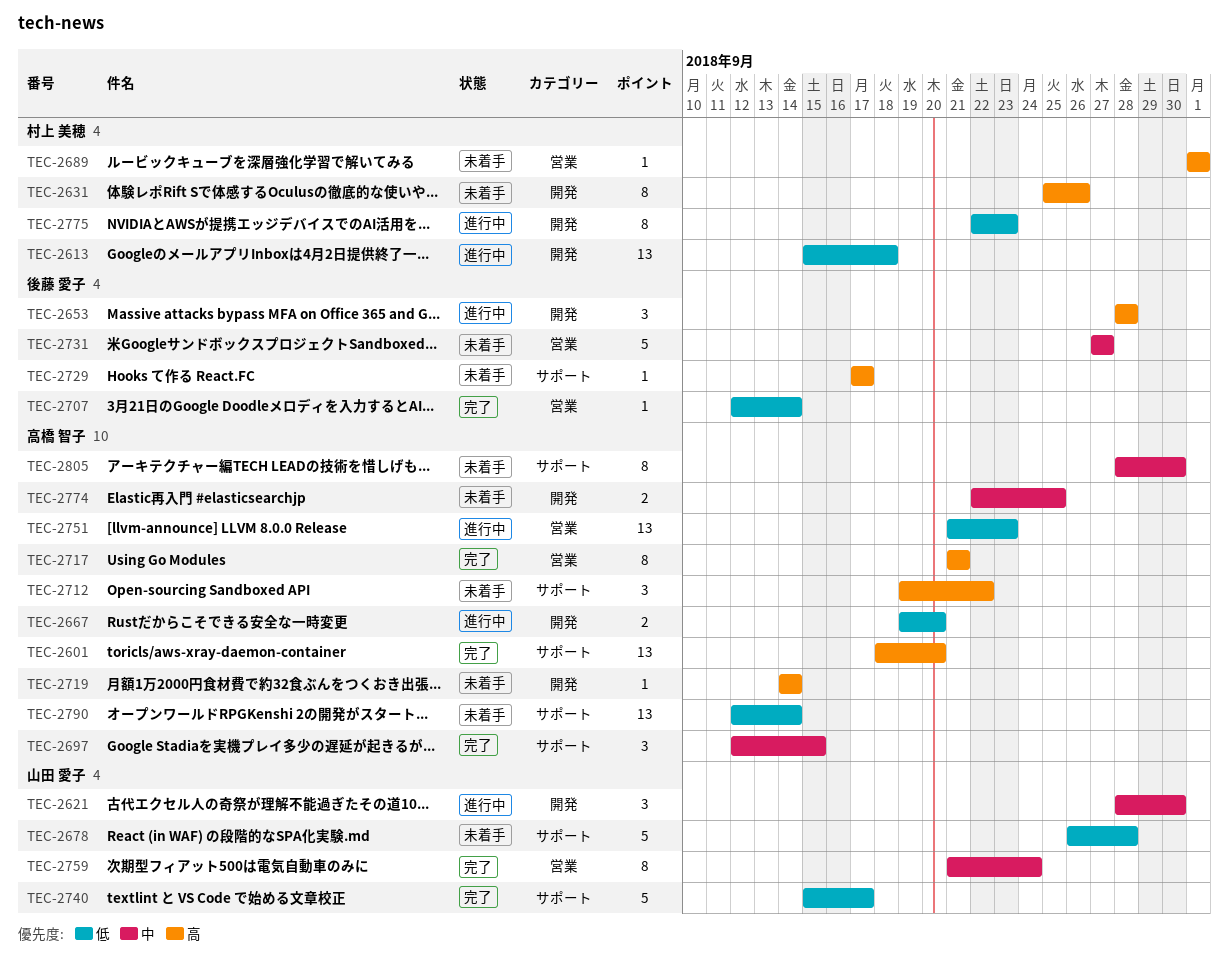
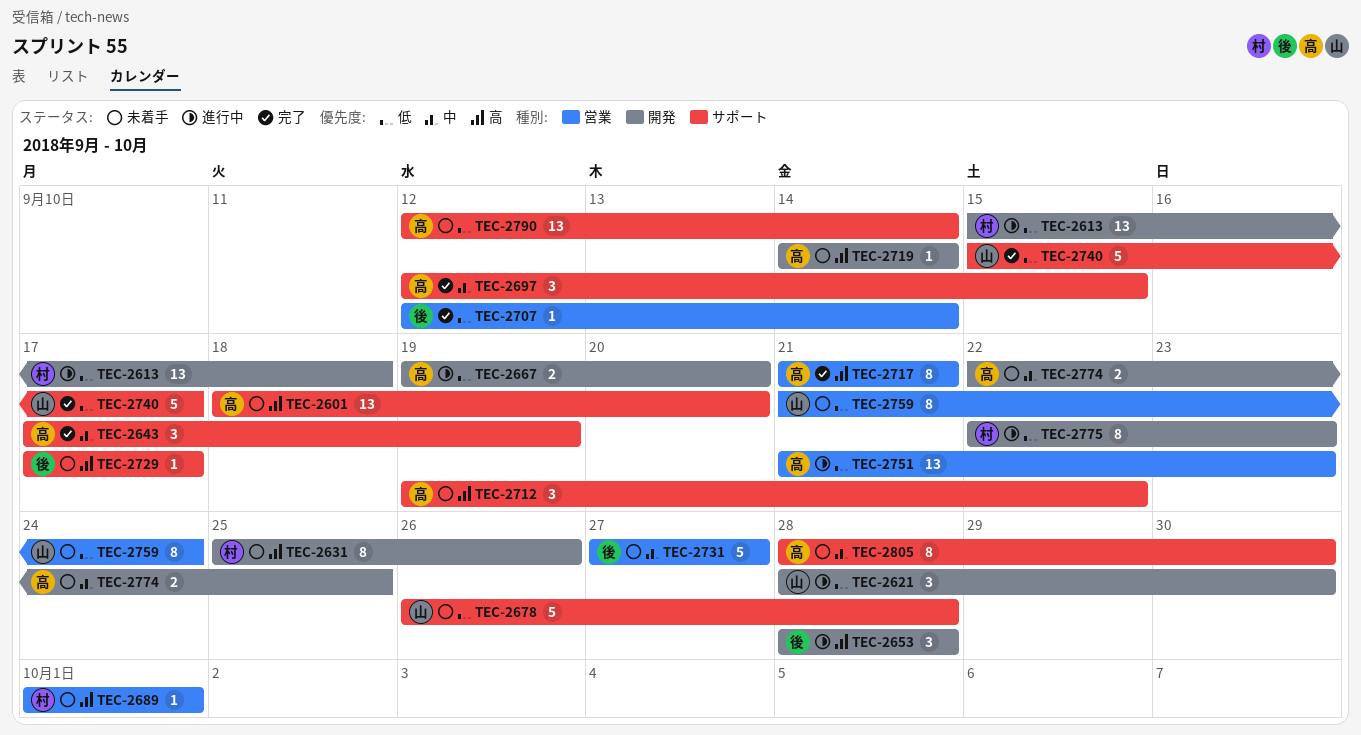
TEC-2601, status: 完了 -> 未着手
TEC-2621, priority: 中 -> 低
TEC-2643: none -> present
TEC-2759, status: 完了 -> 未着手
TEC-2759, priority: 中 -> 低

